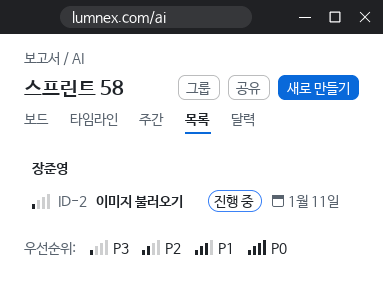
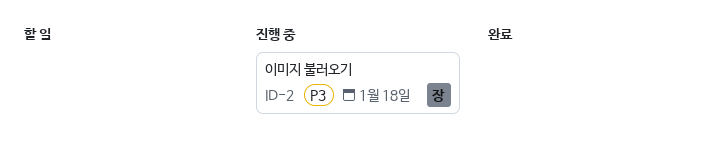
ID-2, due: Jan 11 -> Jan 18

